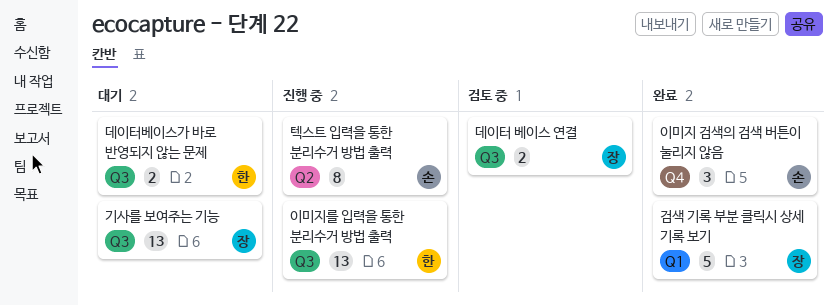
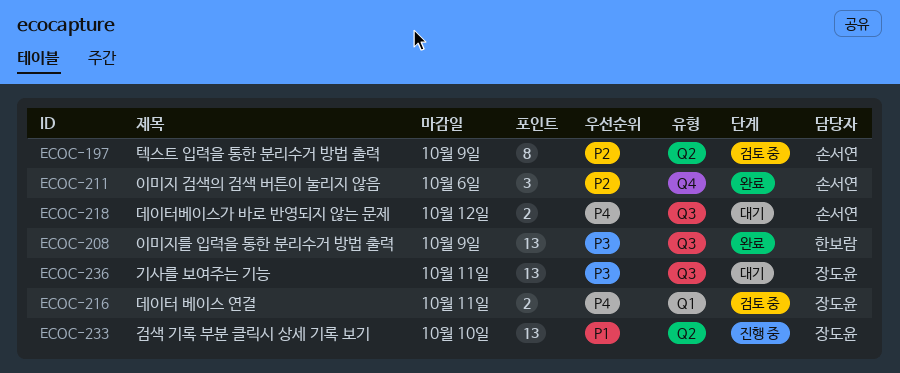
검색 기록 부분 클릭시 상세 기록 보기, status: 완료 -> 진행 중
검색 기록 부분 클릭시 상세 기록 보기, label: Q1 -> Q2
검색 기록 부분 클릭시 상세 기록 보기, estimate: 5 -> 13
데이터 베이스 연결, label: Q3 -> Q1
데이터베이스가 바로 반영되지 않는 문제, owner: 한보람 -> 손서연
이미지를 입력을 통한 분리수거 방법 출력, status: 진행 중 -> 완료
텍스트 입력을 통한 분리수거 방법 출력, status: 진행 중 -> 검토 중

